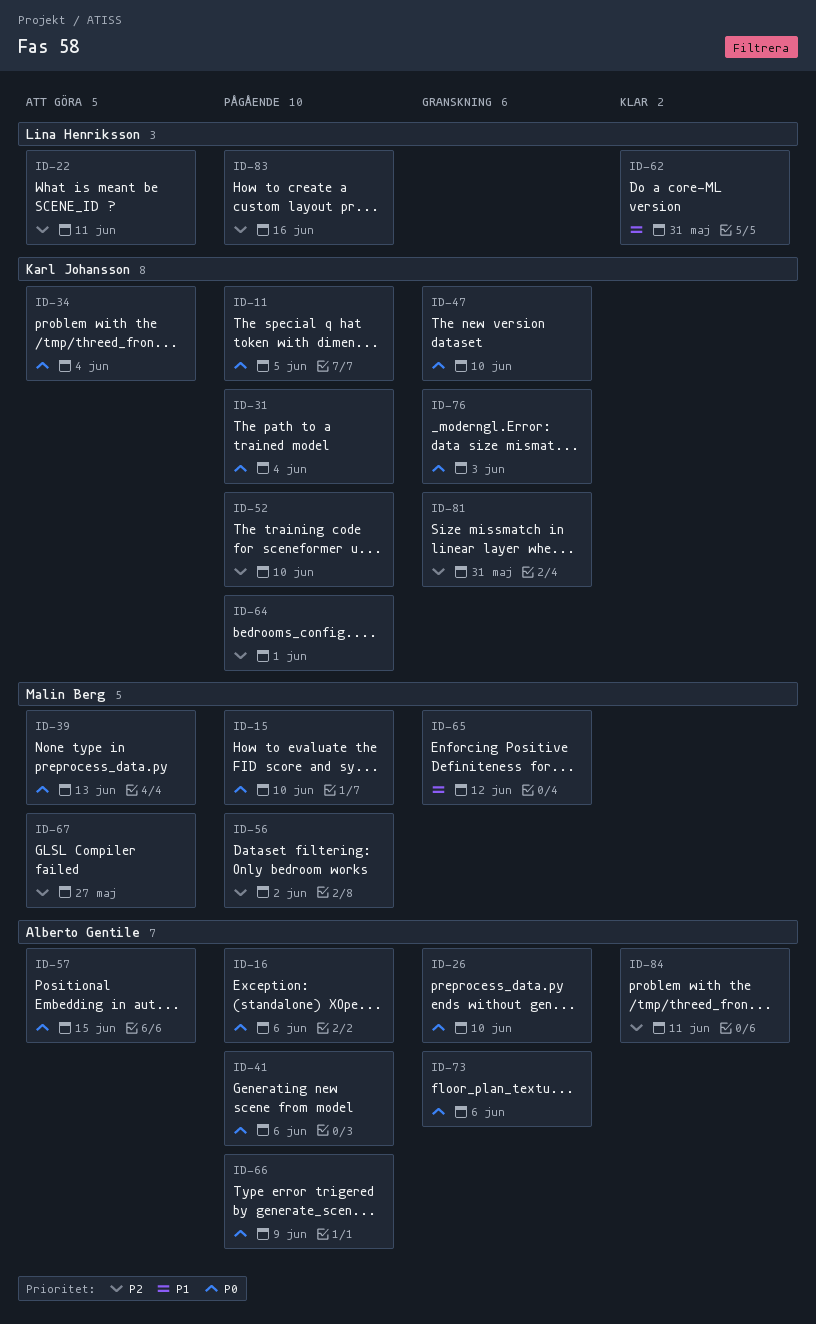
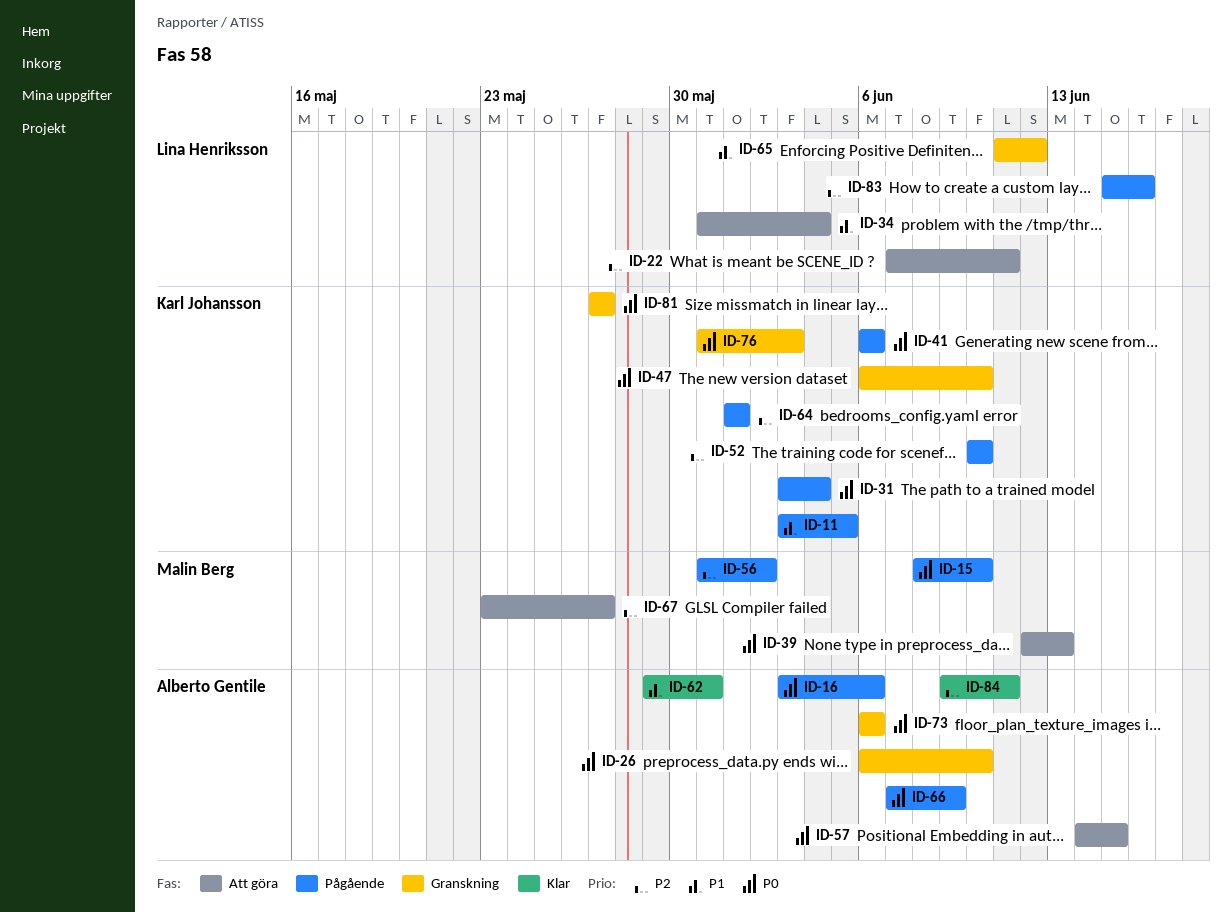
ID-11, priority: P0 -> P1
ID-34, owner: Karl Johansson -> Lina Henriksson
ID-34, priority: P0 -> P1
ID-41, owner: Alberto Gentile -> Karl Johansson
ID-62, owner: Lina Henriksson -> Alberto Gentile
ID-65, owner: Malin Berg -> Lina Henriksson
ID-81, priority: P2 -> P0
ID-81, due: May 31 -> May 27

